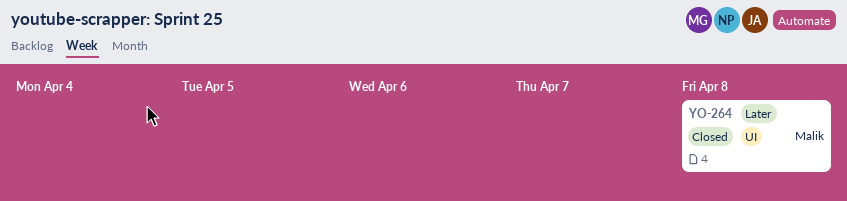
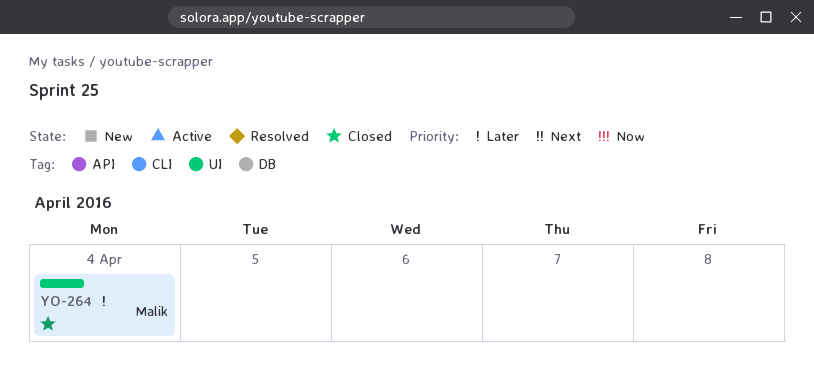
YO-264, due: Apr 8 -> Apr 4

